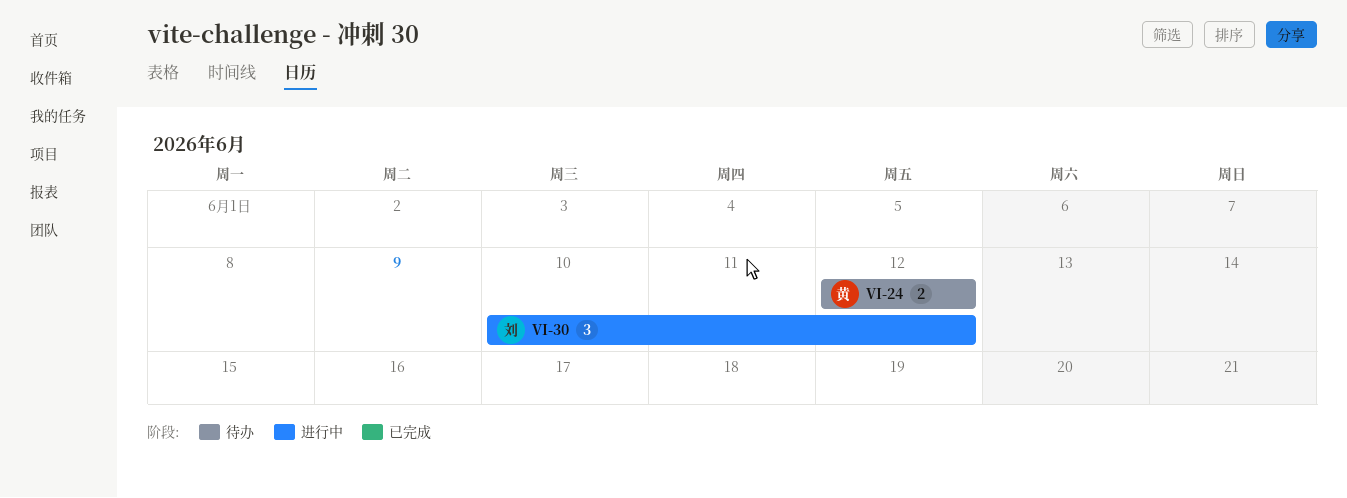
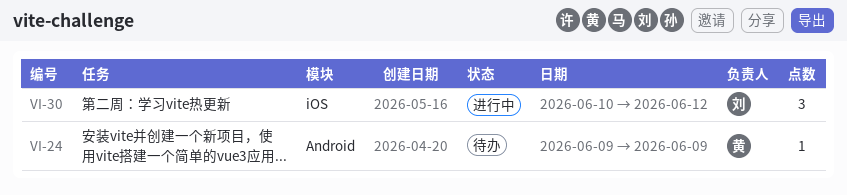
VI-24, estimate: 2 -> 1
VI-24, start: Jun 12 -> Jun 9
VI-24, due: Jun 12 -> Jun 9

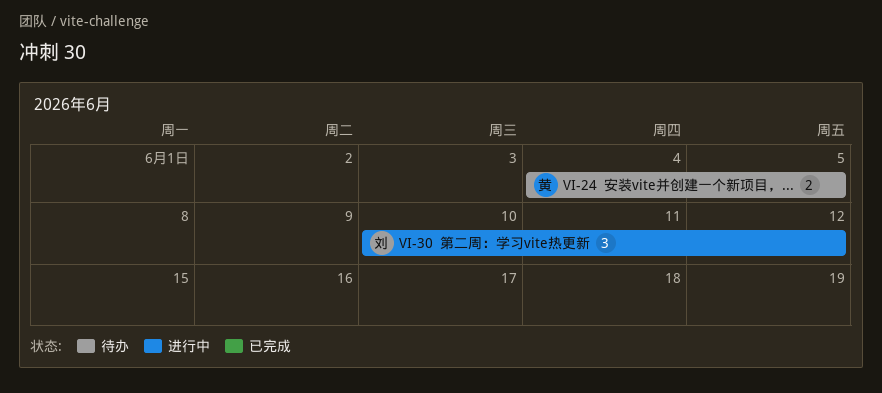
VI-24, estimate: 1 -> 2
VI-24, start: Jun 9 -> Jun 4
VI-24, due: Jun 9 -> Jun 5

